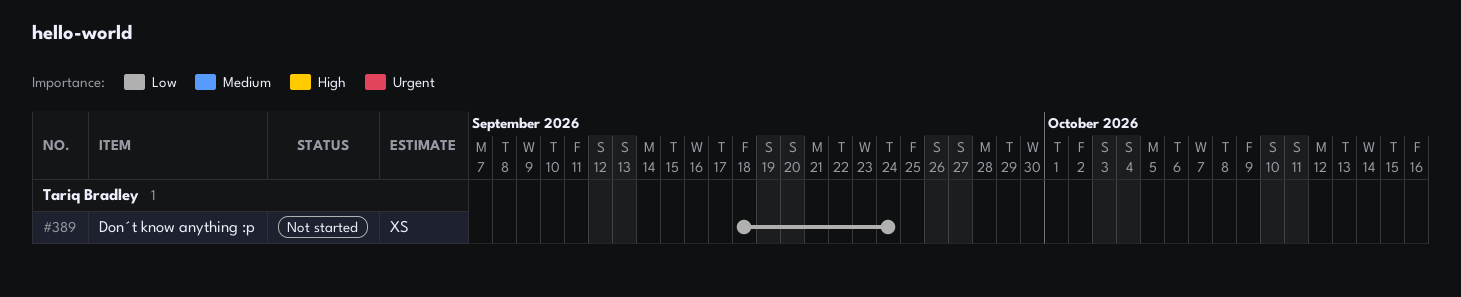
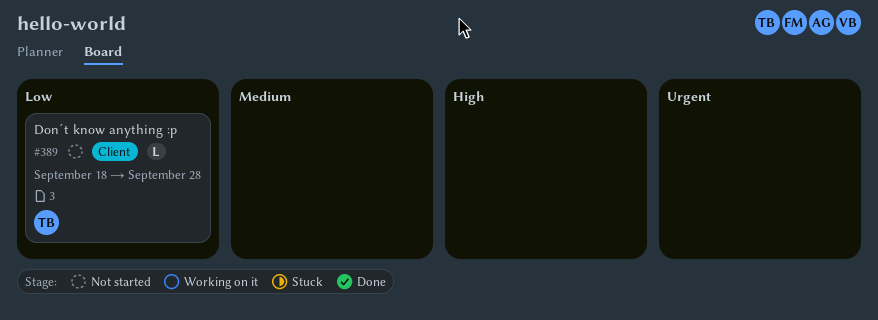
#389, estimate: XS -> L
#389, due: Sep 24 -> Sep 28

